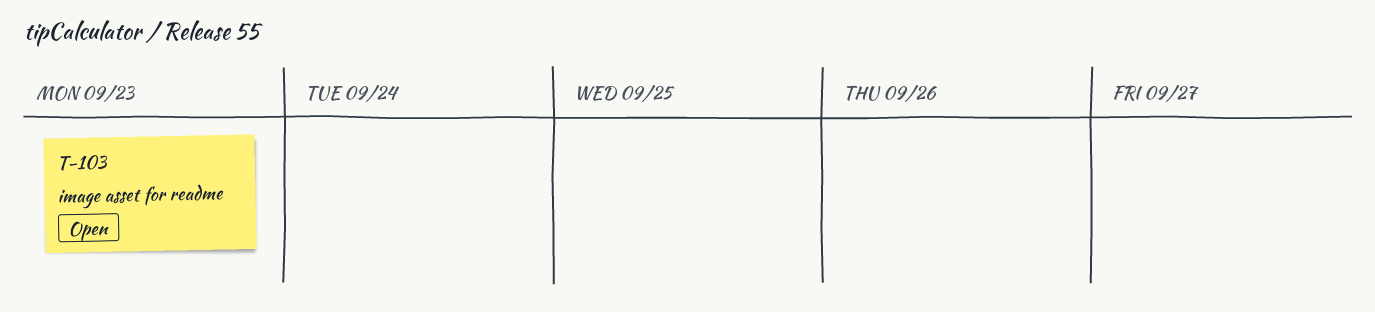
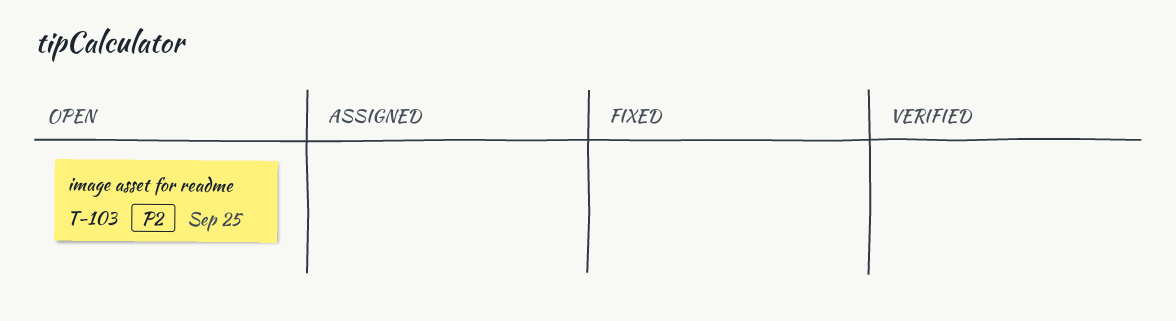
T-103, due: Sep 23 -> Sep 25

